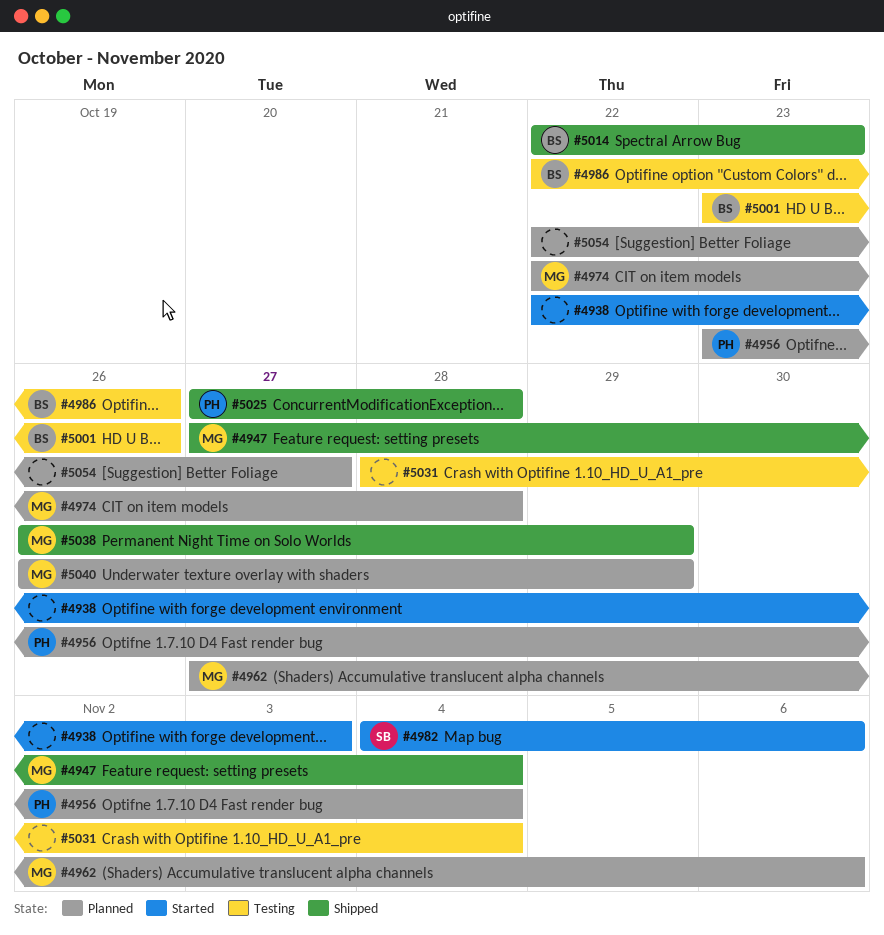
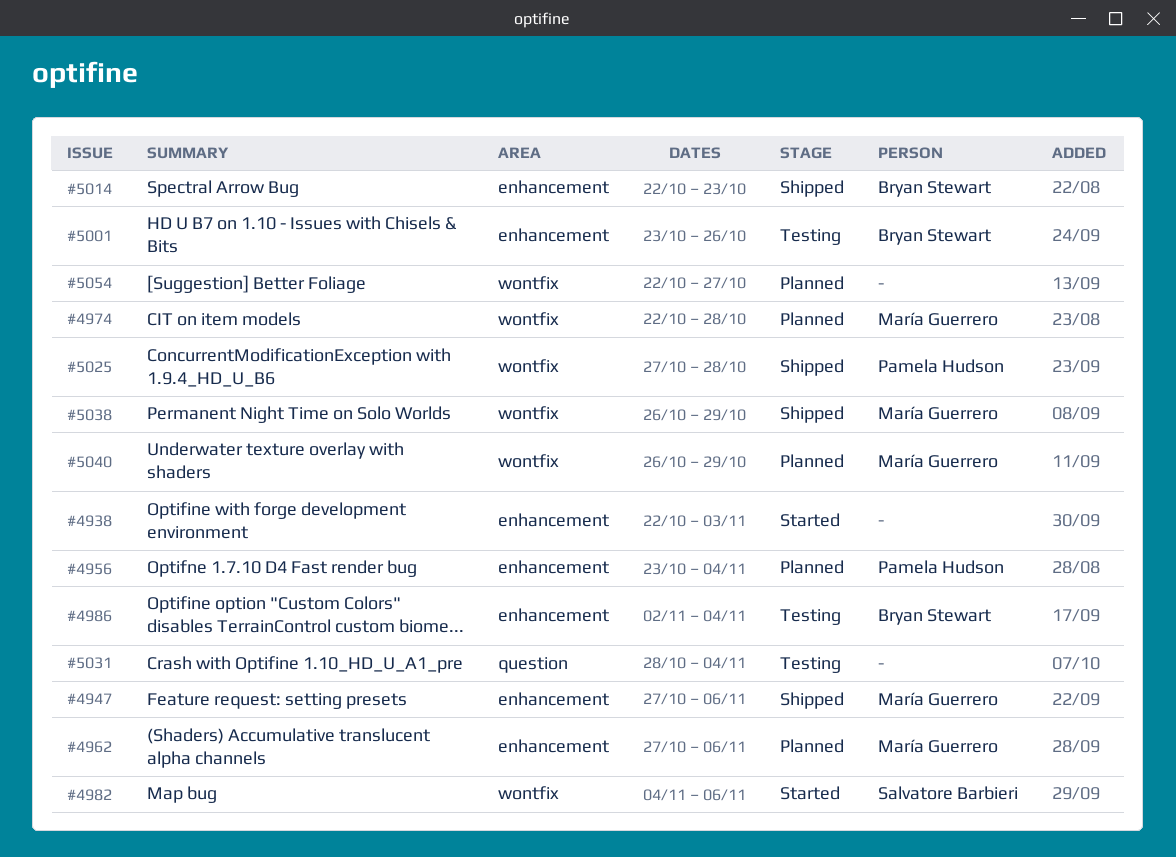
#4947, due: Nov 4 -> Nov 6
#4986, start: Oct 22 -> Nov 2
#4986, due: Oct 26 -> Nov 4

